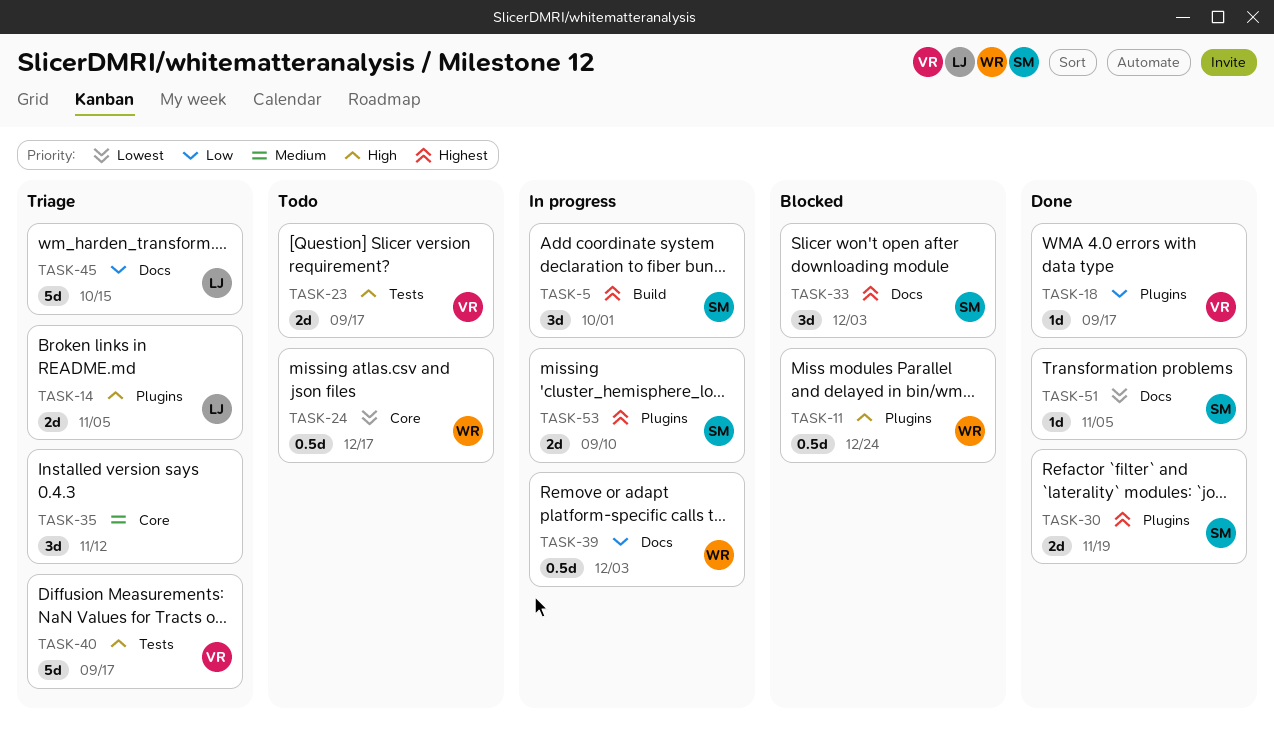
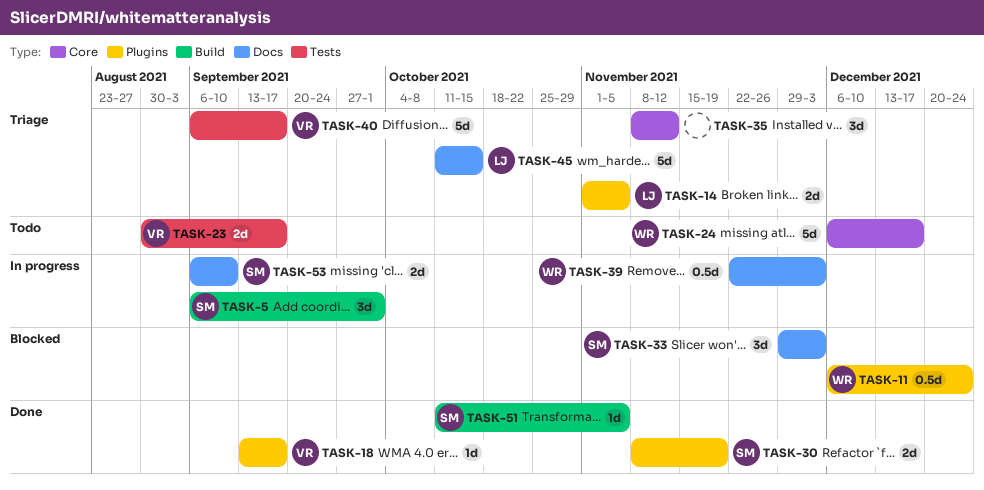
TASK-24, estimate: 0.5d -> 5d
TASK-51, label: Docs -> Build
TASK-53, label: Plugins -> Docs

